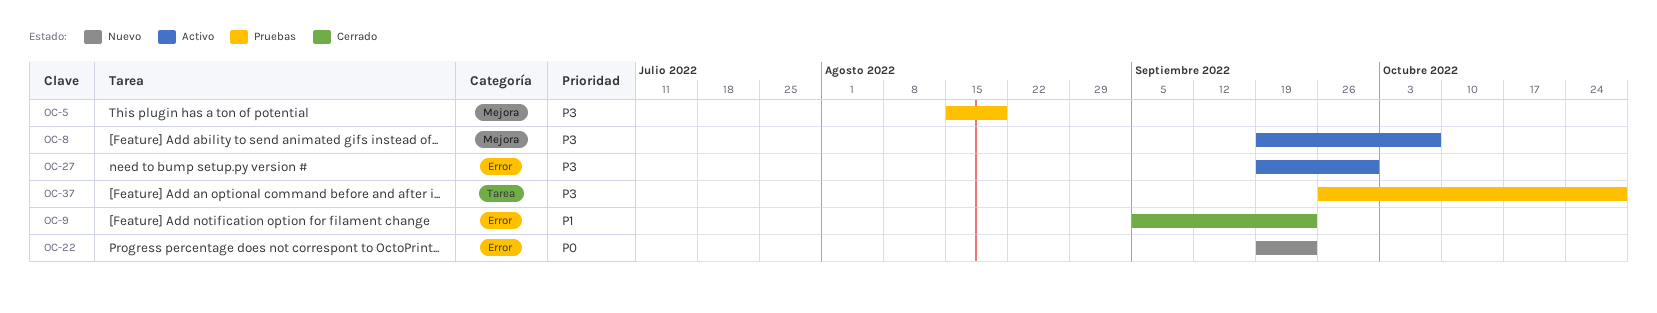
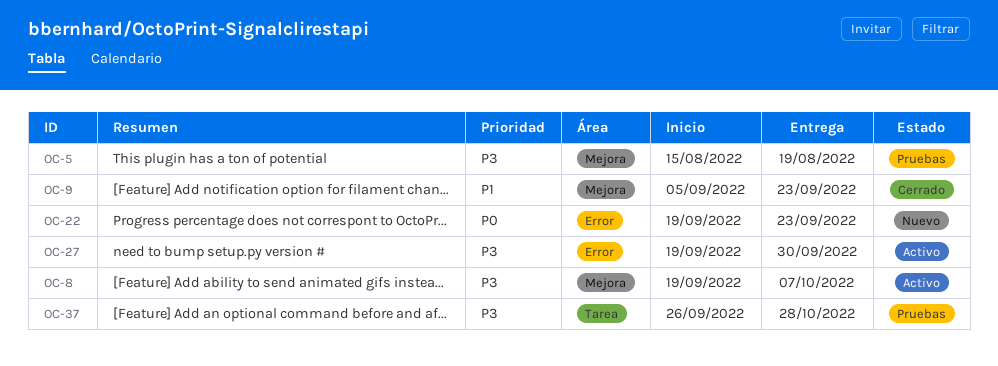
OC-9, label: Error -> Mejora

